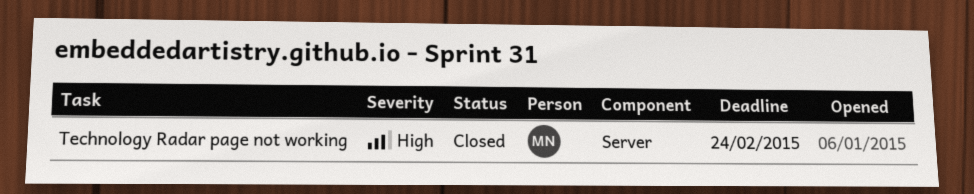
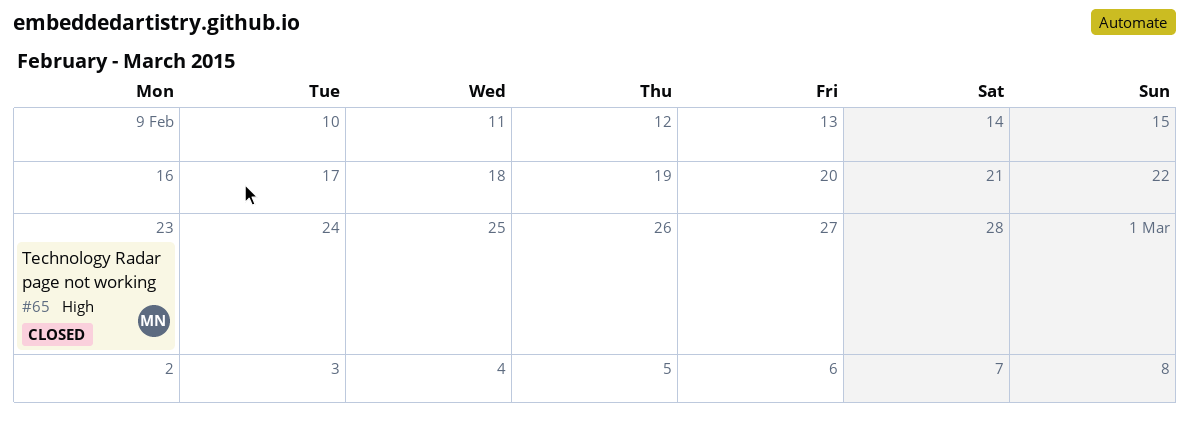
Technology Radar page not working, due: Feb 24 -> Feb 23

